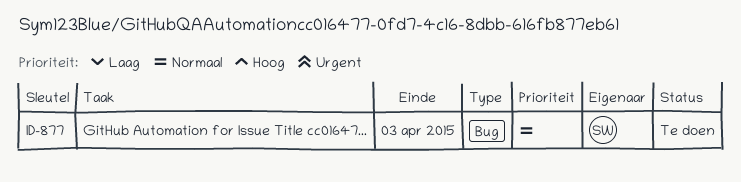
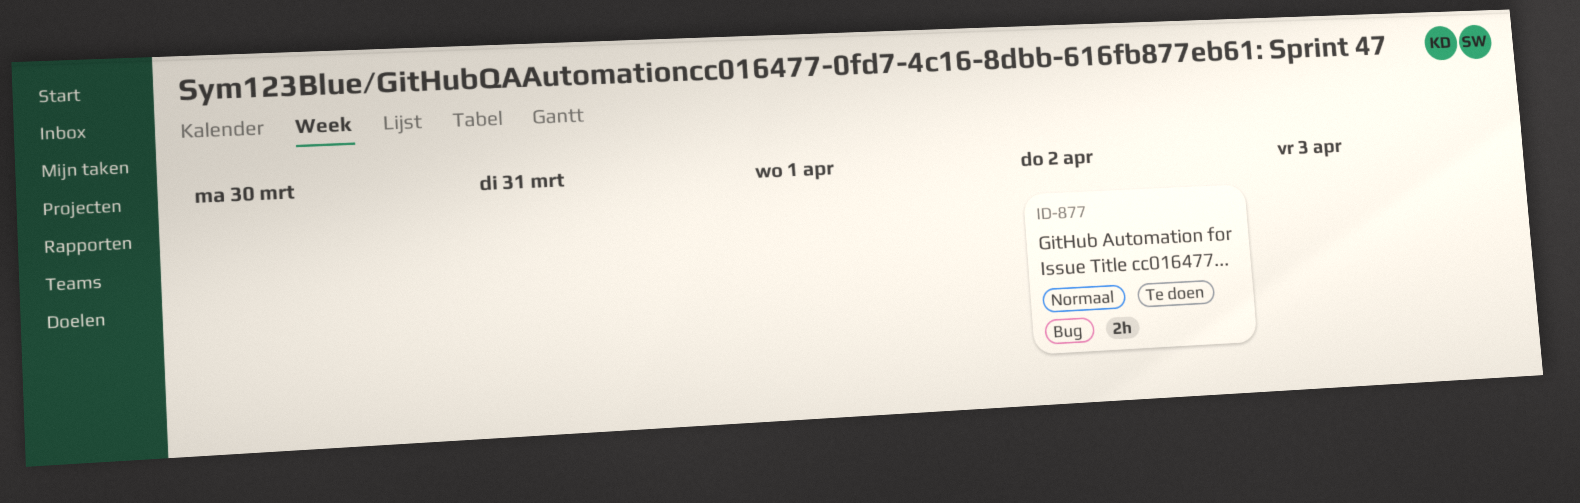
ID-877, due: Apr 3 -> Apr 2

